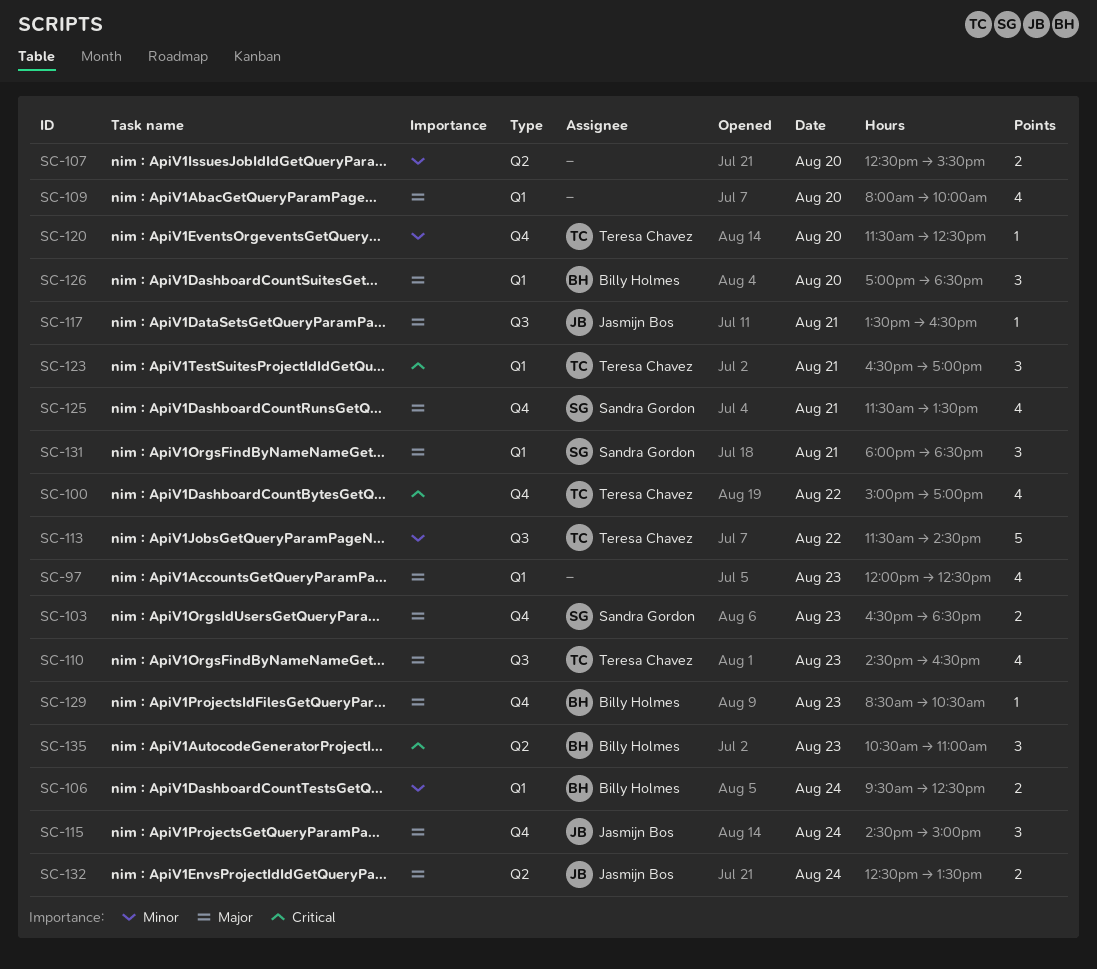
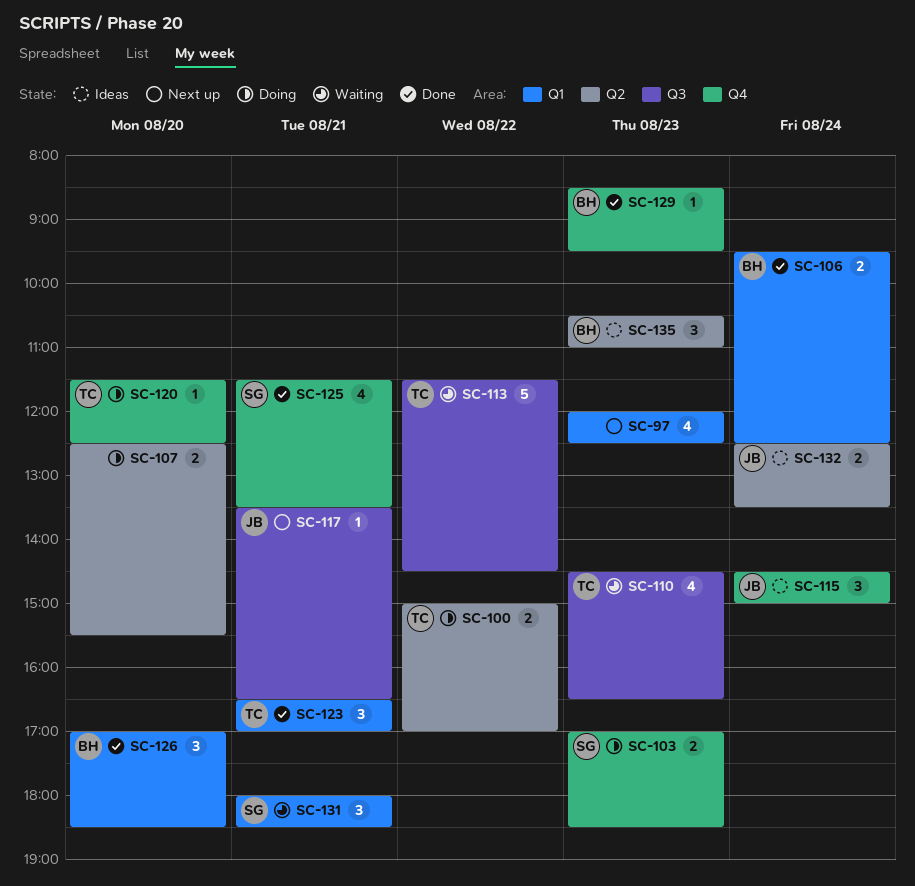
SC-100, label: Q4 -> Q2
SC-100, estimate: 4 -> 2
SC-103, begins: 16:30 -> 17:00
SC-109: present -> none
SC-129, ends: 10:30 -> 09:30

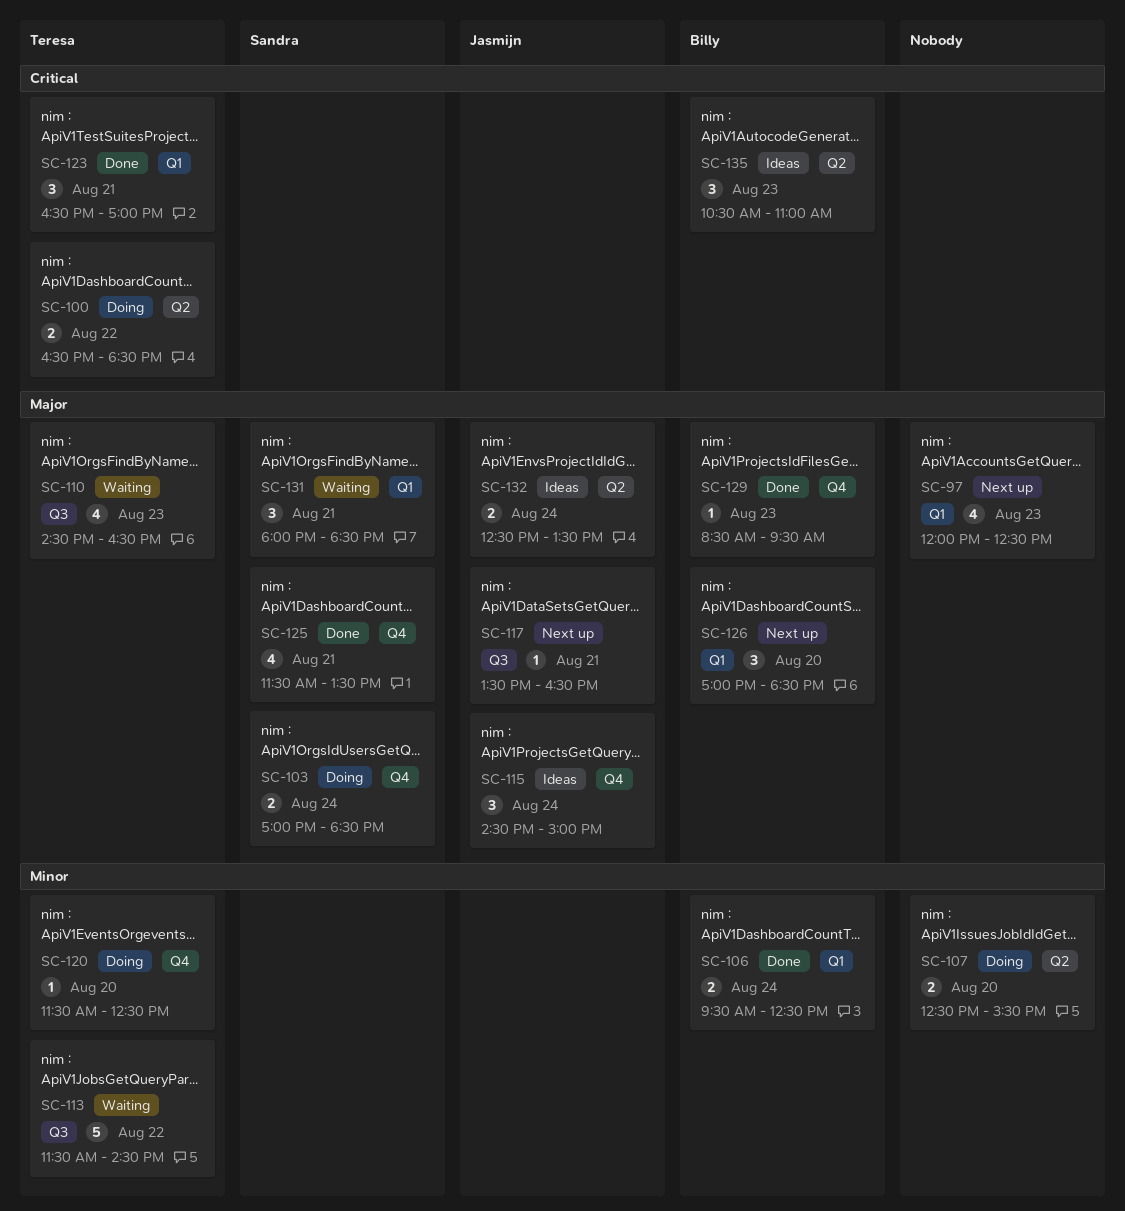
SC-100, begins: 15:00 -> 16:30
SC-100, ends: 17:00 -> 18:30
SC-103, day: Aug 23 -> Aug 24
SC-126, status: Done -> Next up

